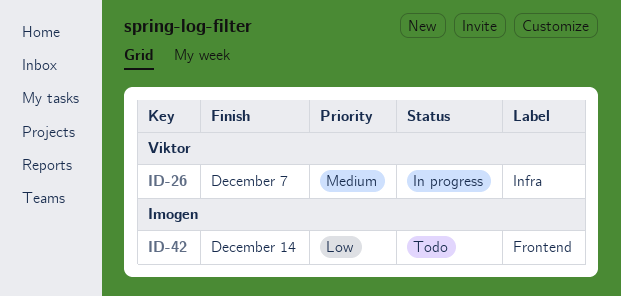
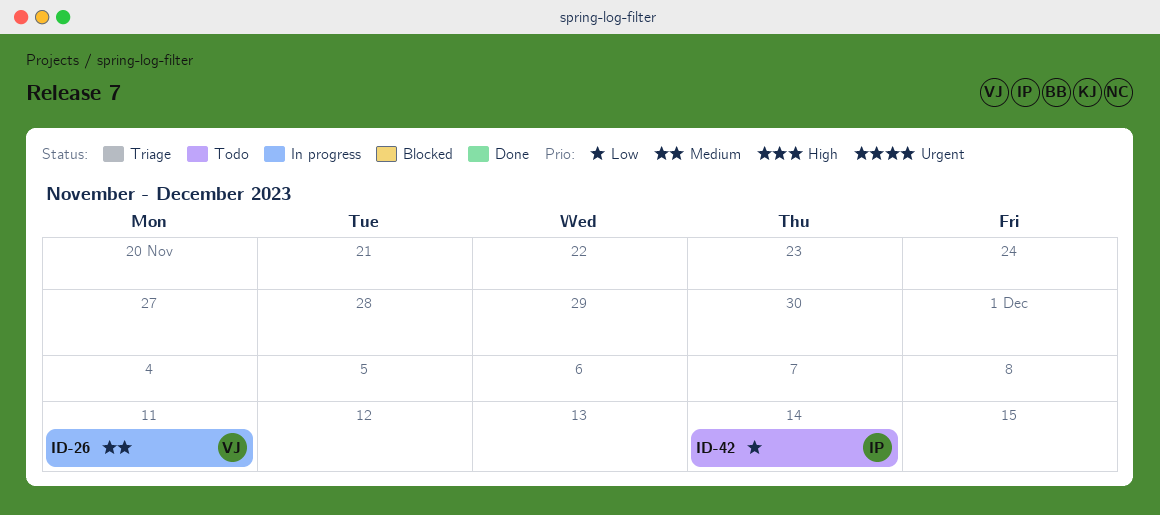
ID-26, due: Dec 7 -> Dec 11

